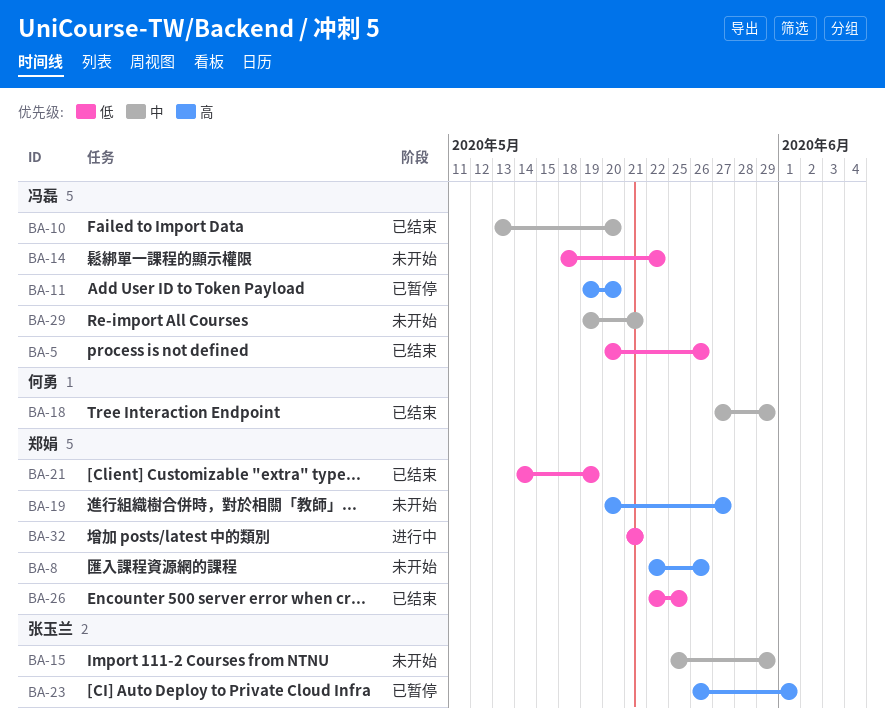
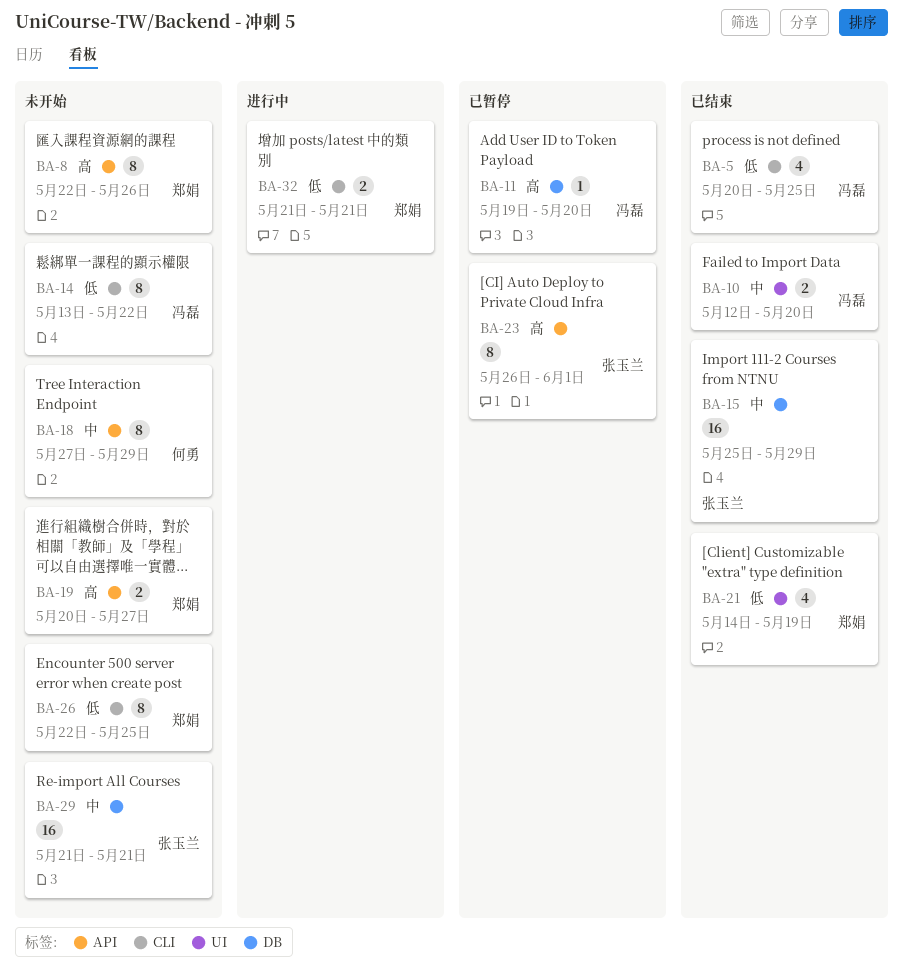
BA-5, due: May 26 -> May 25
BA-10, start: May 13 -> May 12
BA-14, start: May 18 -> May 13
BA-15, status: 未开始 -> 已结束
BA-18, status: 已结束 -> 未开始
BA-26, status: 已结束 -> 未开始
BA-29, owner: 冯磊 -> 张玉兰
BA-29, start: May 19 -> May 21

